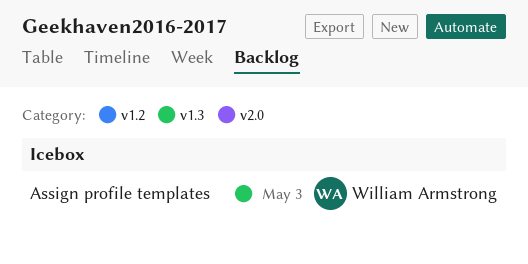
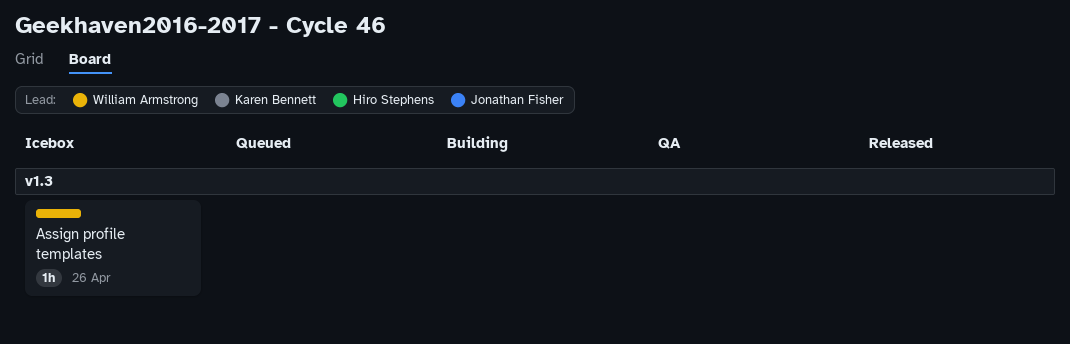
Assign profile templates, due: May 3 -> Apr 26

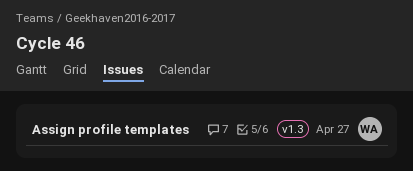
Assign profile templates, due: Apr 26 -> Apr 27

